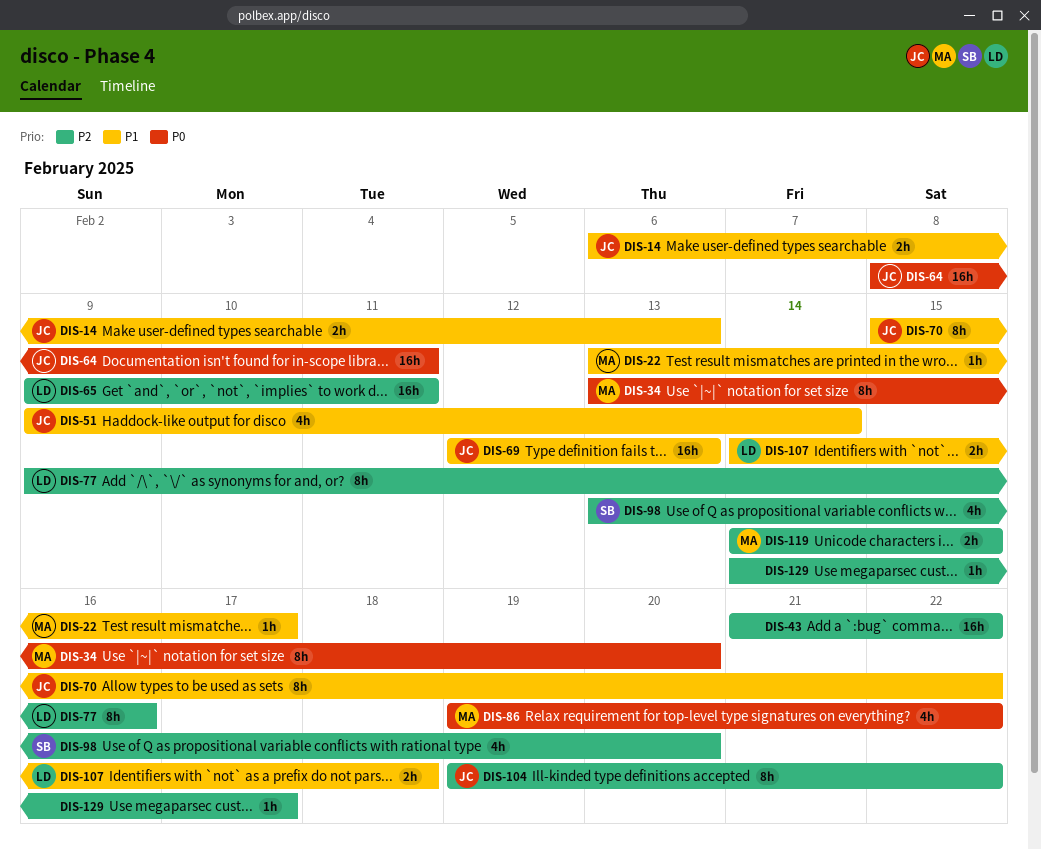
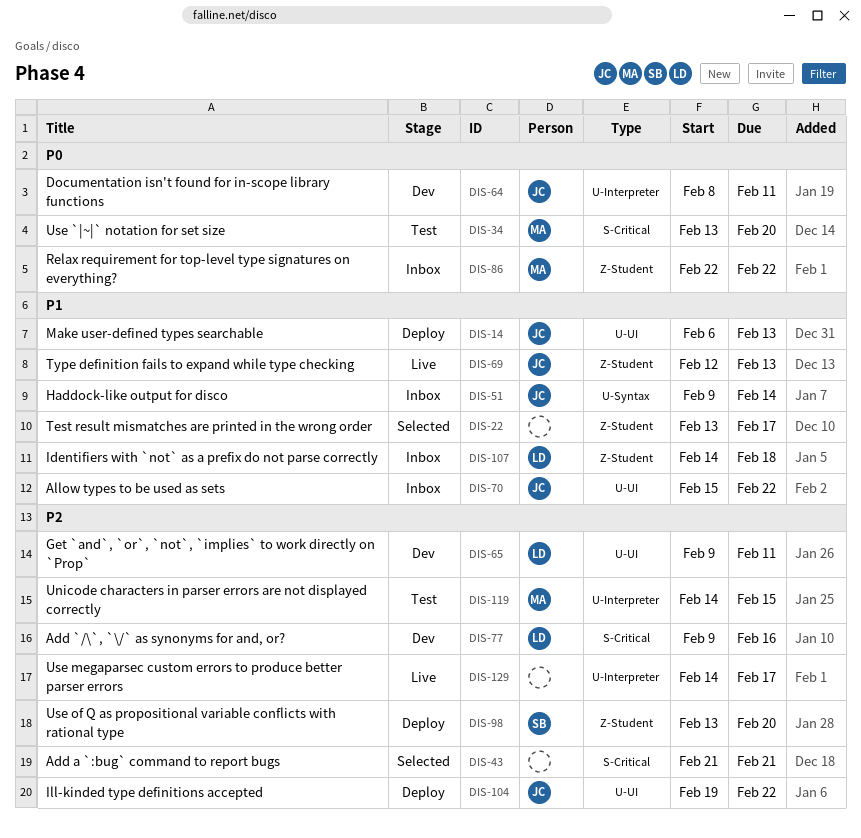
DIS-22, owner: MA -> none
DIS-43, due: Feb 22 -> Feb 21
DIS-86, start: Feb 19 -> Feb 22

